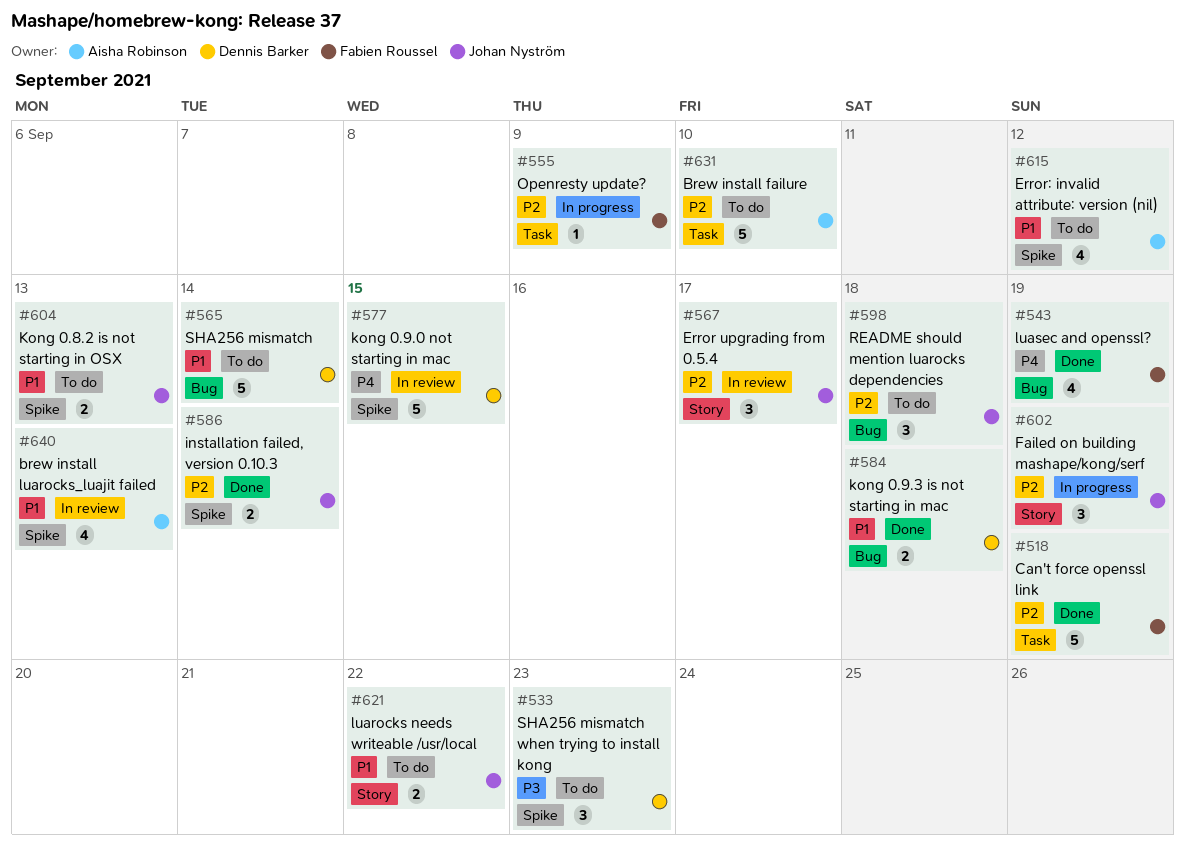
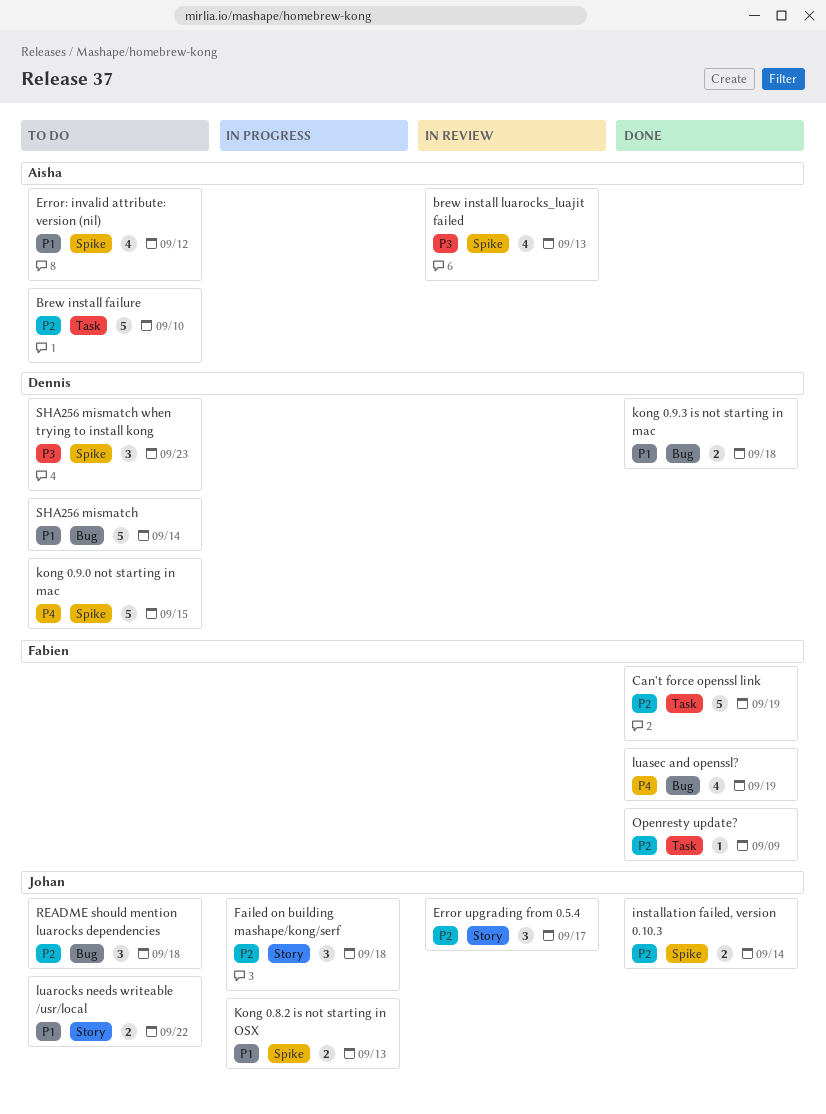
brew install luarocks_luajit failed, priority: P1 -> P3
Failed on building mashape/kong/serf, due: Sep 19 -> Sep 18
Kong 0.8.2 is not starting in OSX, status: To do -> In progress
kong 0.9.0 not starting in mac, status: In review -> To do
Openresty update?, status: In progress -> Done

